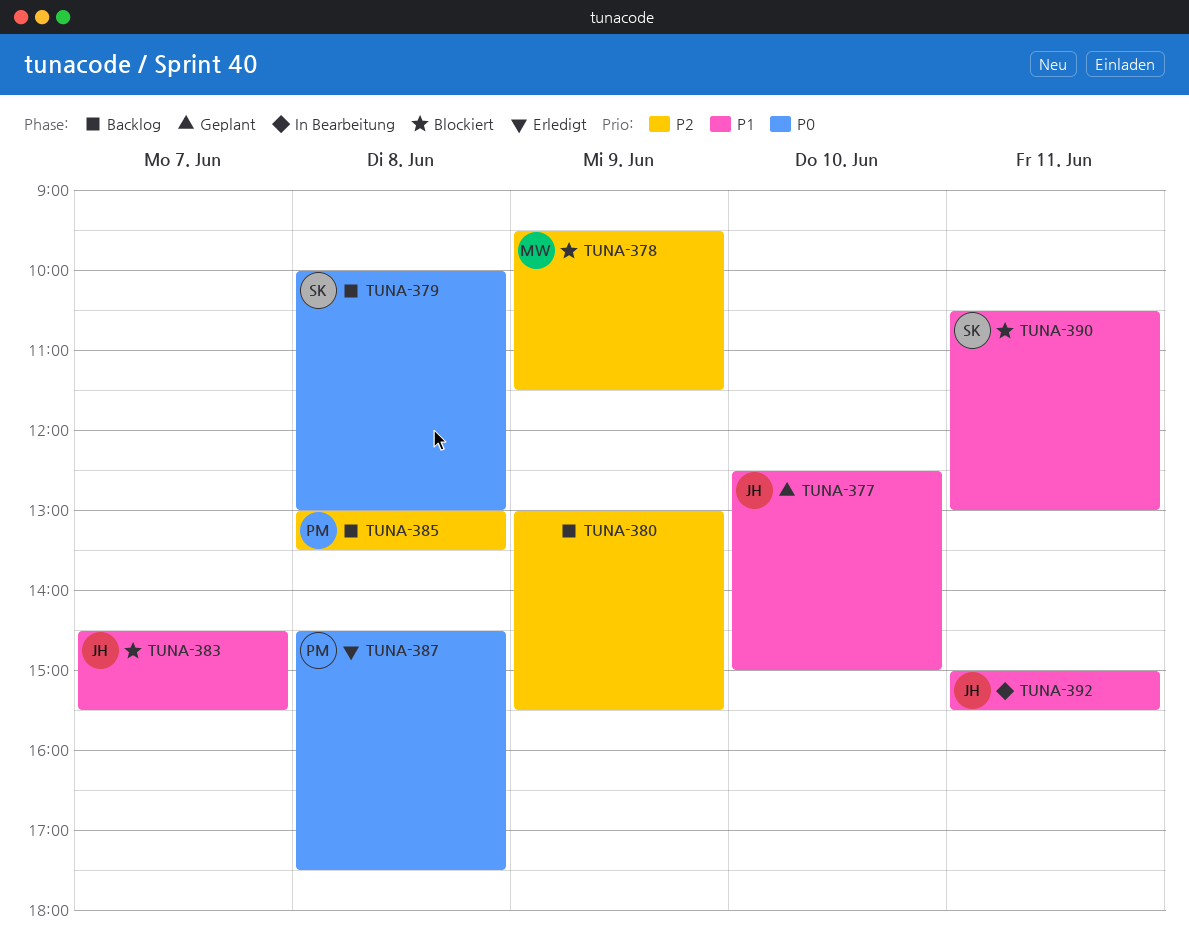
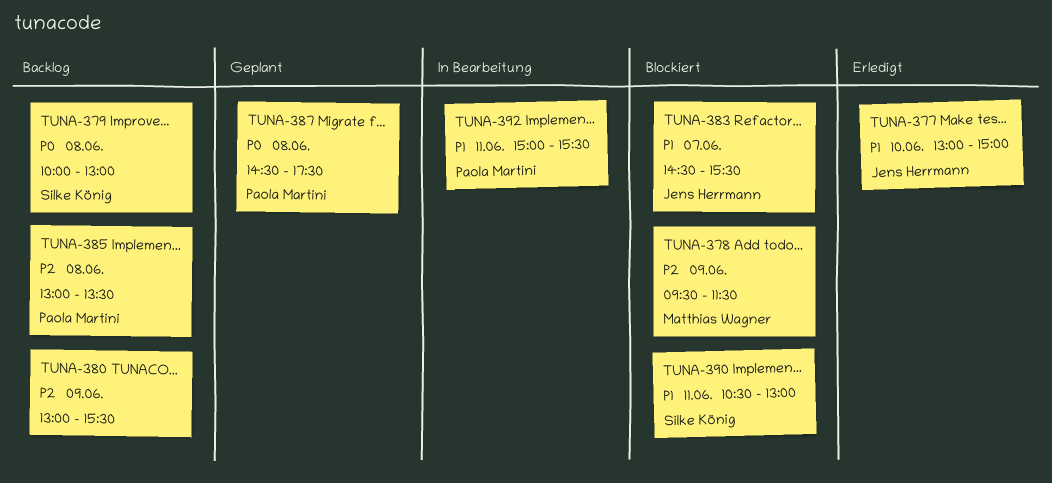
TUNA-377, status: Geplant -> Erledigt
TUNA-377, begins: 12:30 -> 13:00
TUNA-387, status: Erledigt -> Geplant
TUNA-392, owner: Jens Herrmann -> Paola Martini

